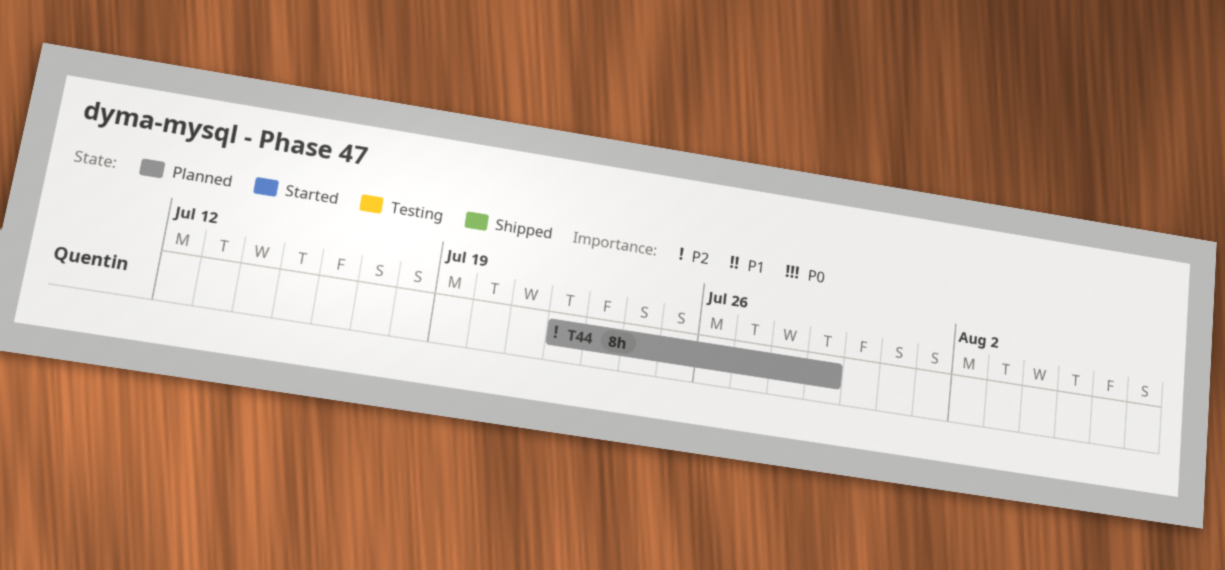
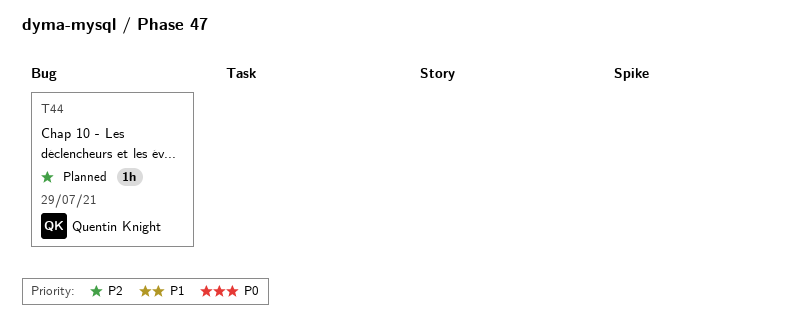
T44, estimate: 8h -> 1h

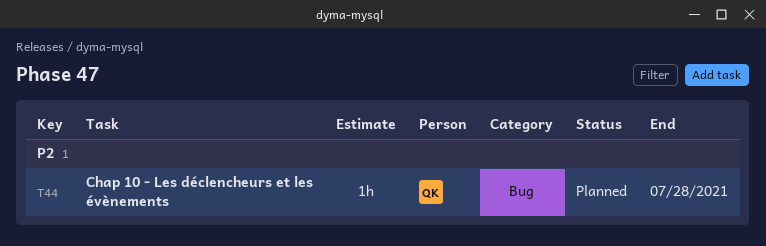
T44, due: Jul 29 -> Jul 28

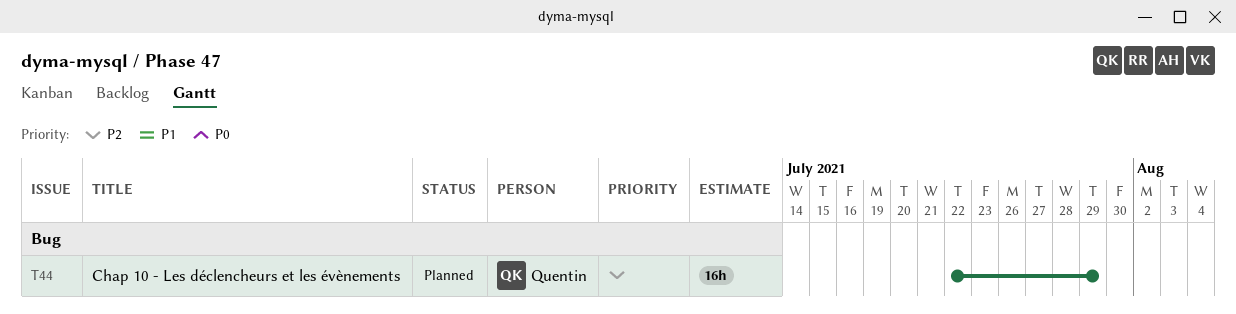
T44, estimate: 1h -> 16h
T44, due: Jul 28 -> Jul 29

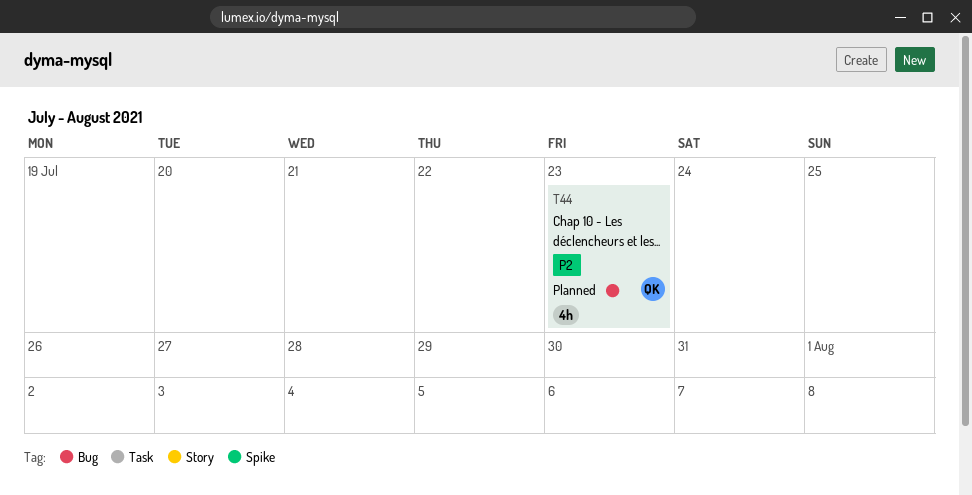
T44, estimate: 16h -> 4h
T44, due: Jul 29 -> Jul 23

